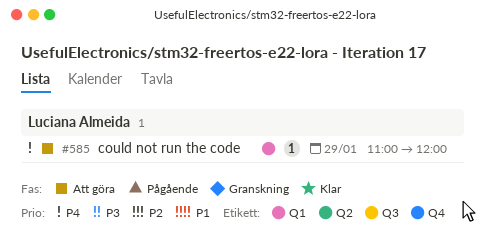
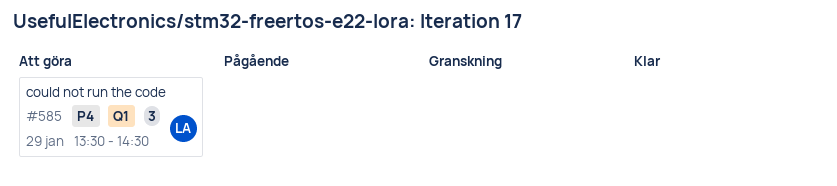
#585, estimate: 1 -> 3
#585, begins: 11:00 -> 13:30
#585, ends: 12:00 -> 14:30

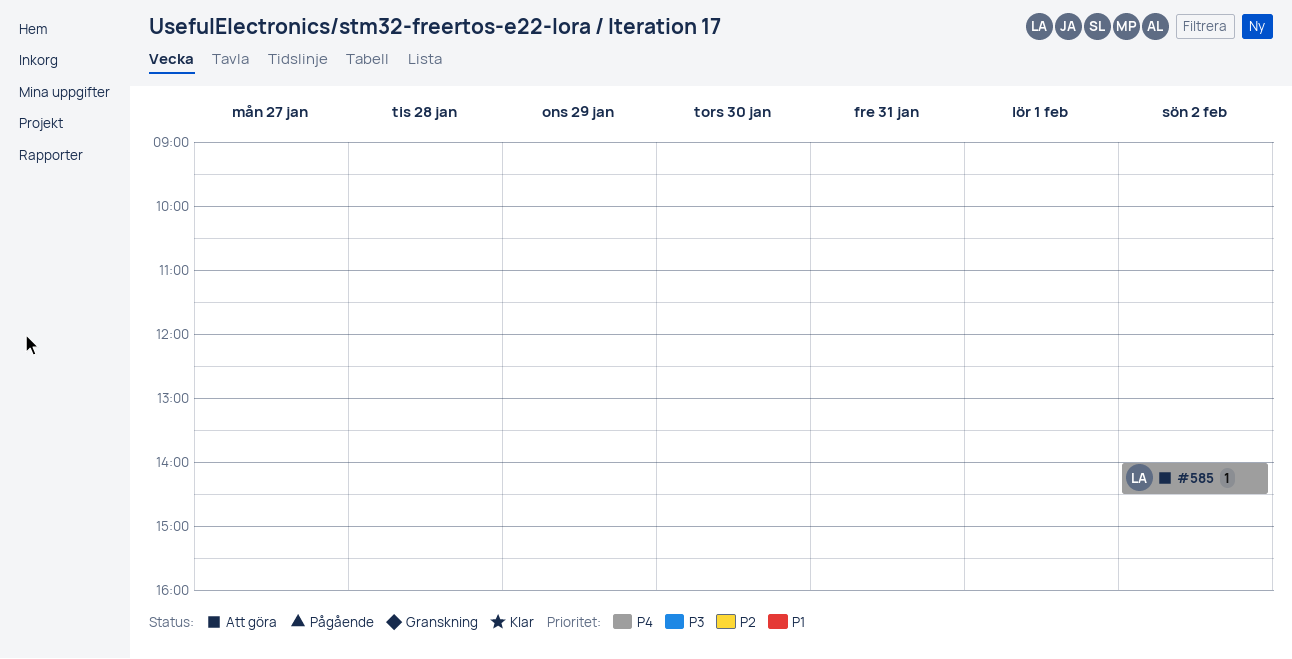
#585, estimate: 3 -> 1
#585, day: Jan 29 -> Feb 2
#585, begins: 13:30 -> 14:00

